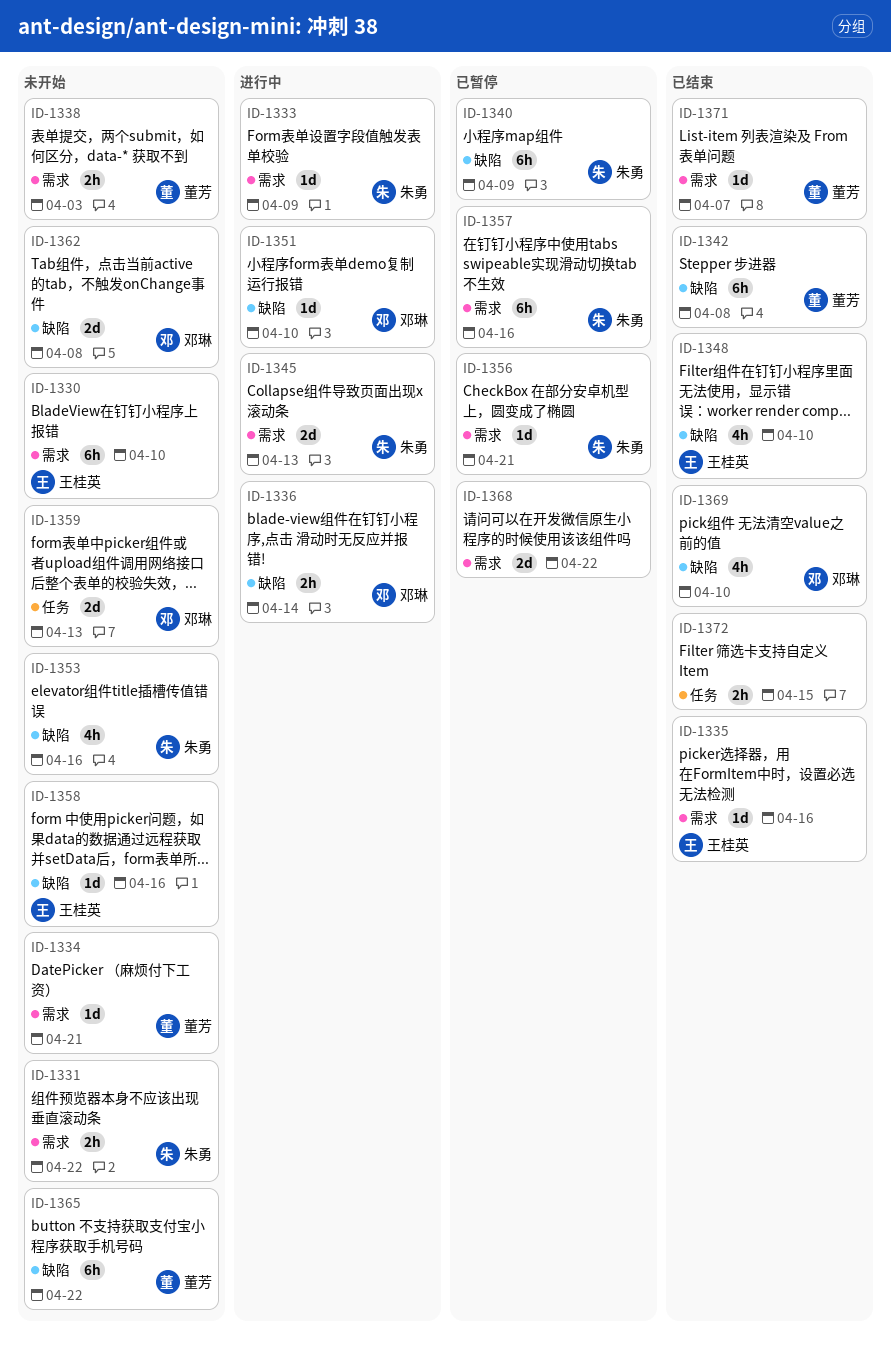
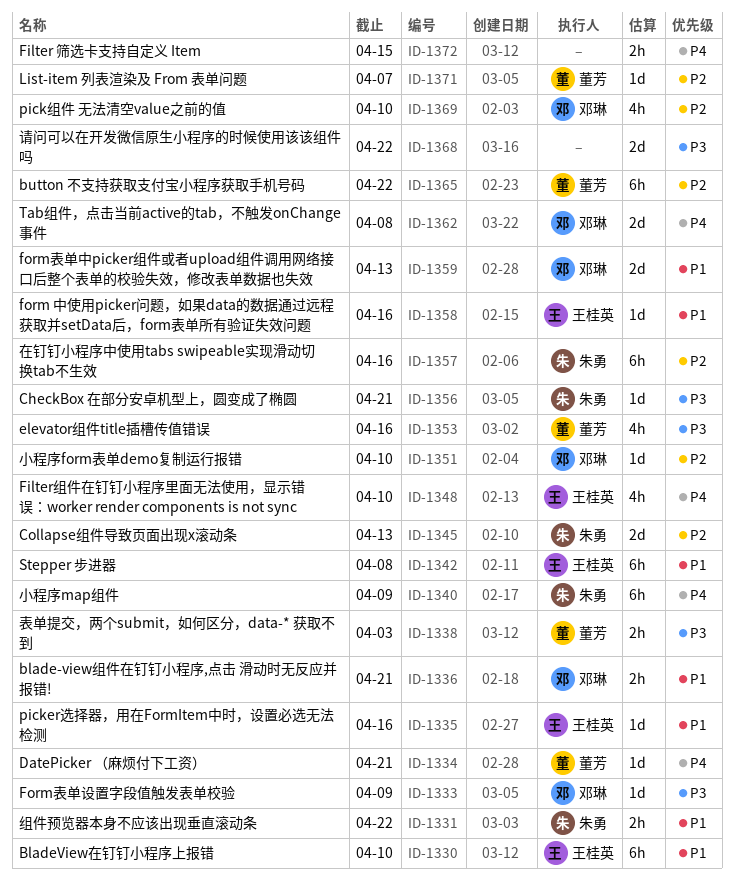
ID-1333, owner: 朱勇 -> 邓琳
ID-1336, due: Apr 14 -> Apr 21
ID-1342, owner: 董芳 -> 王桂英
ID-1353, owner: 朱勇 -> 董芳

